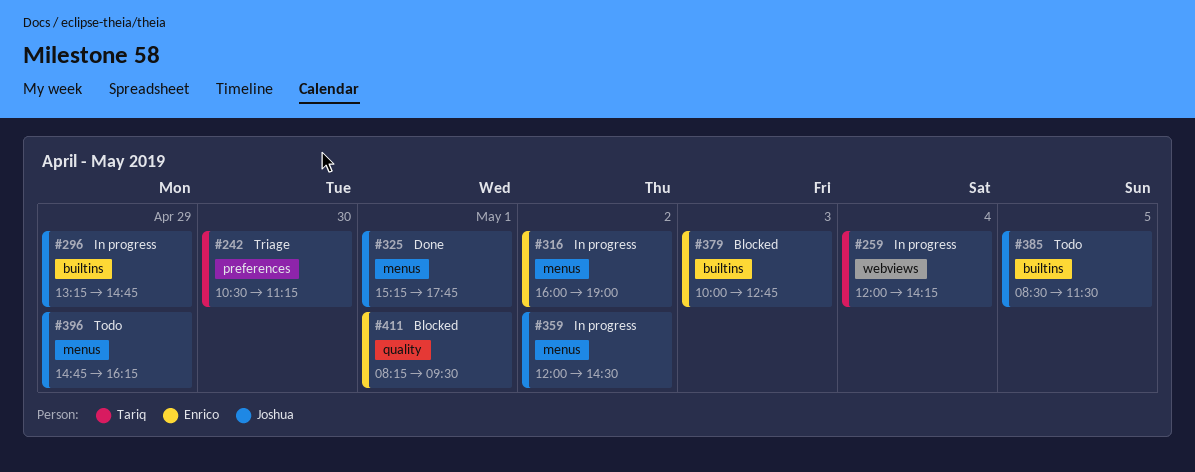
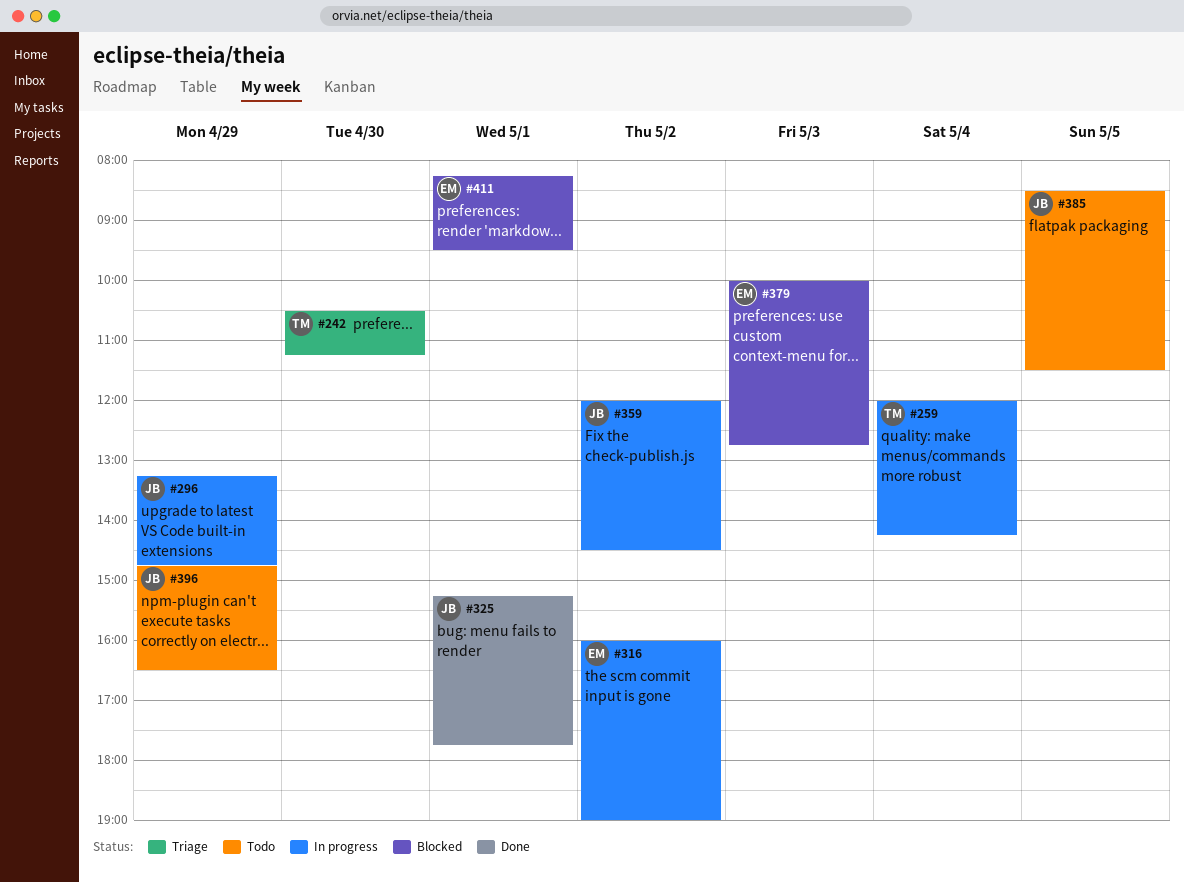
#396, ends: 16:15 -> 16:30

